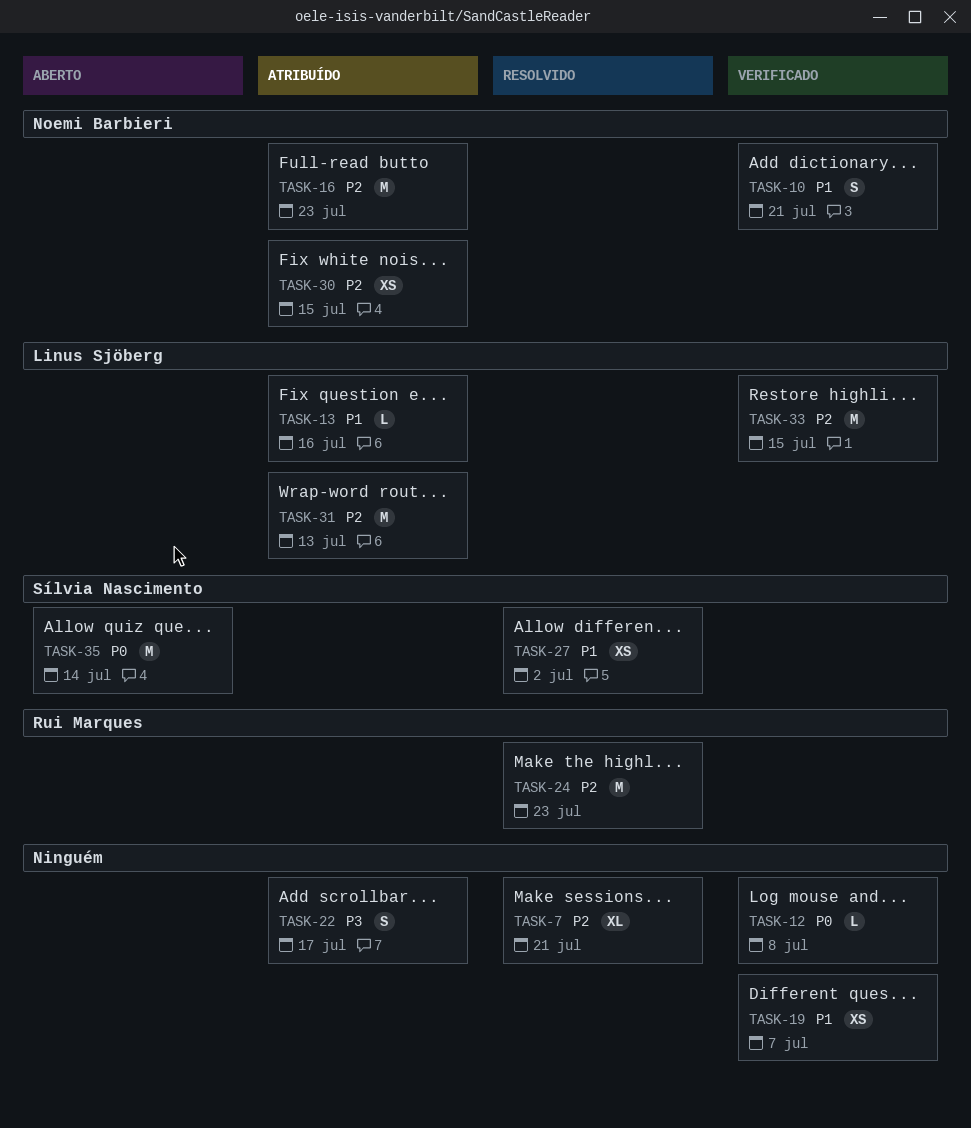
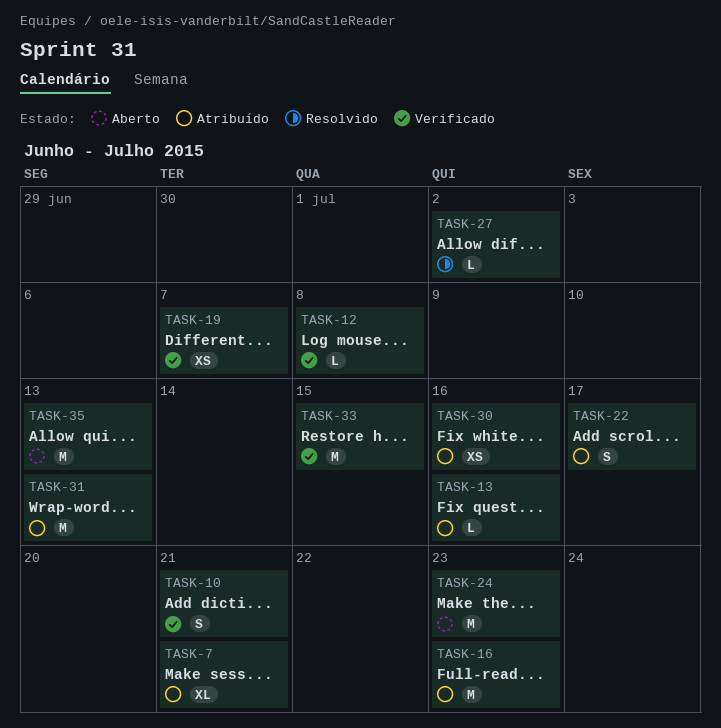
TASK-7, status: Resolvido -> Atribuído
TASK-24, status: Resolvido -> Aberto
TASK-27, estimate: XS -> L
TASK-30, due: Jul 15 -> Jul 16
TASK-35, due: Jul 14 -> Jul 13

